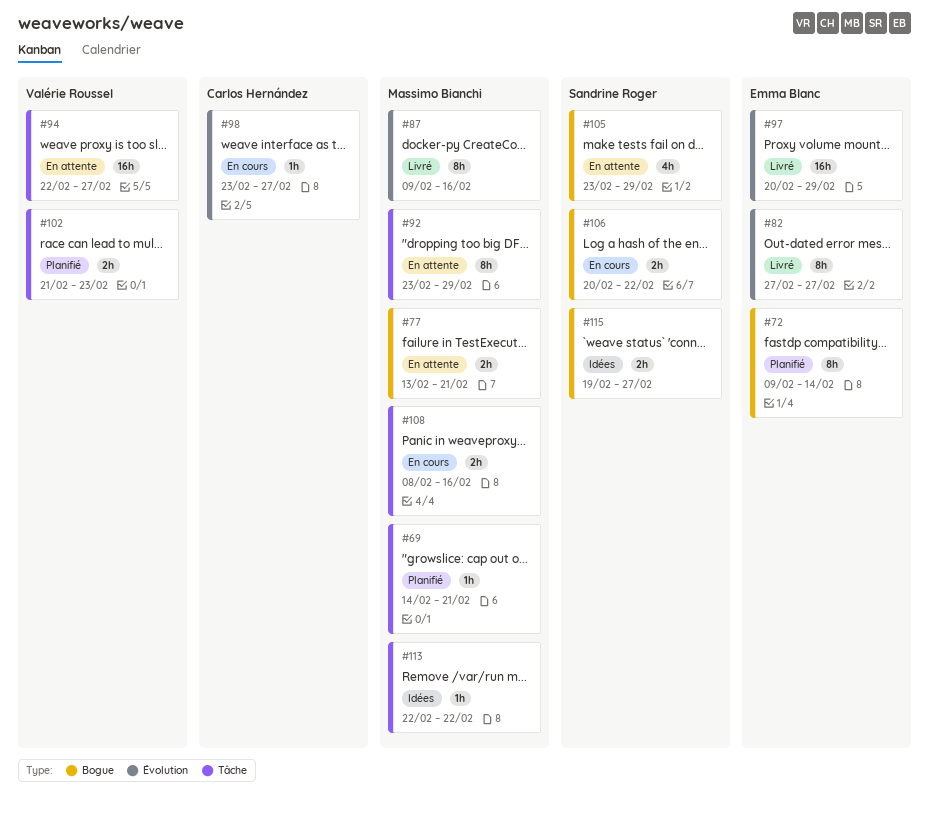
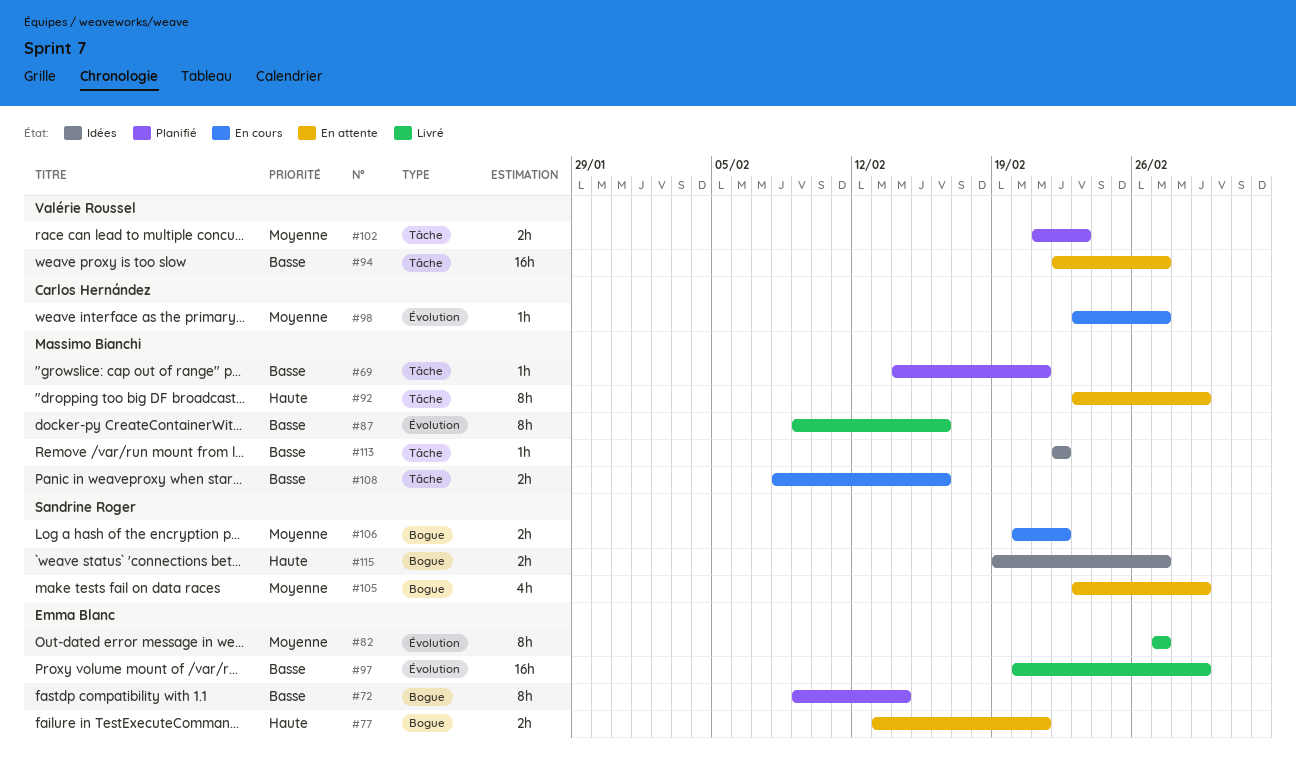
#77, owner: Massimo Bianchi -> Emma Blanc

